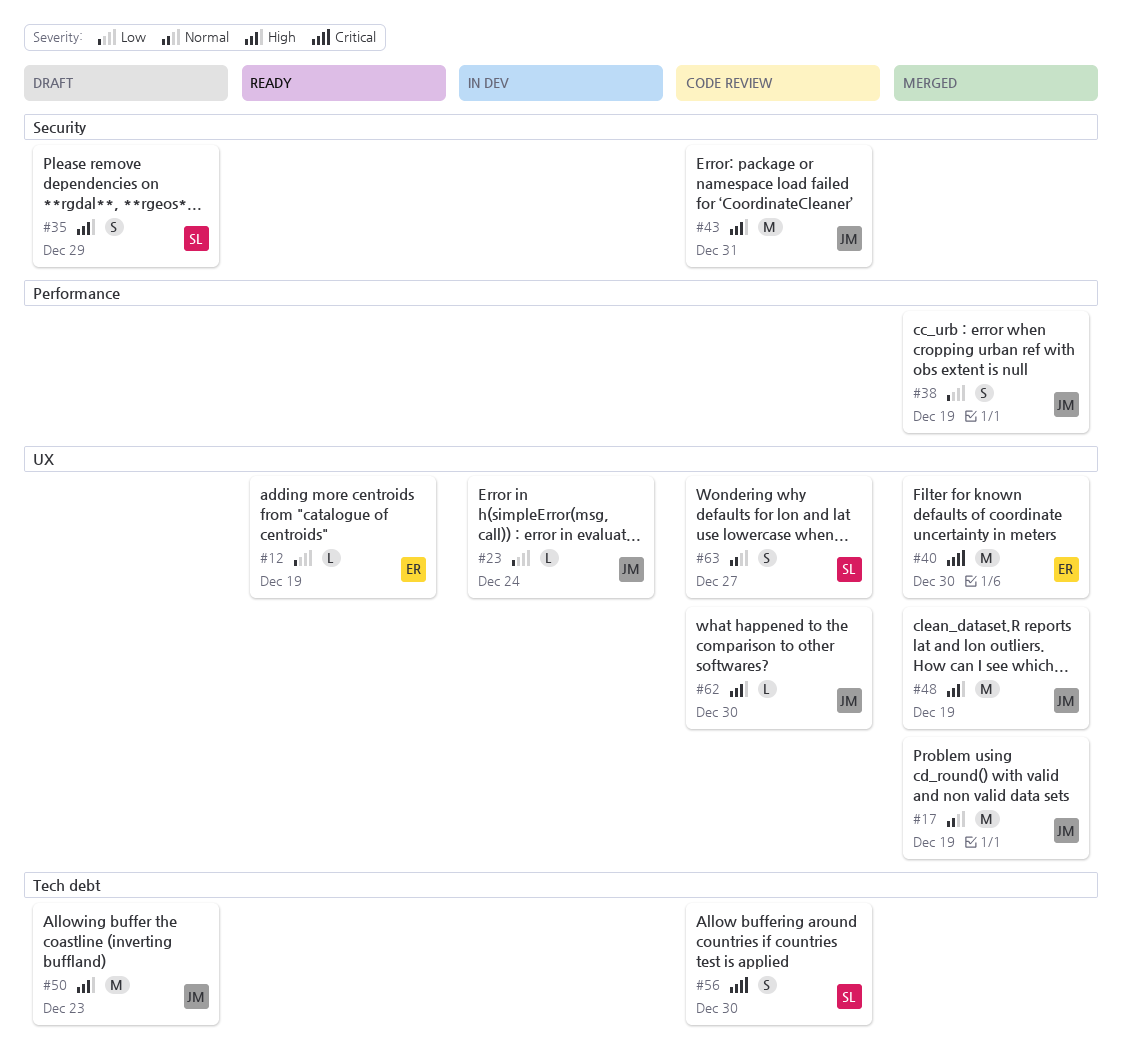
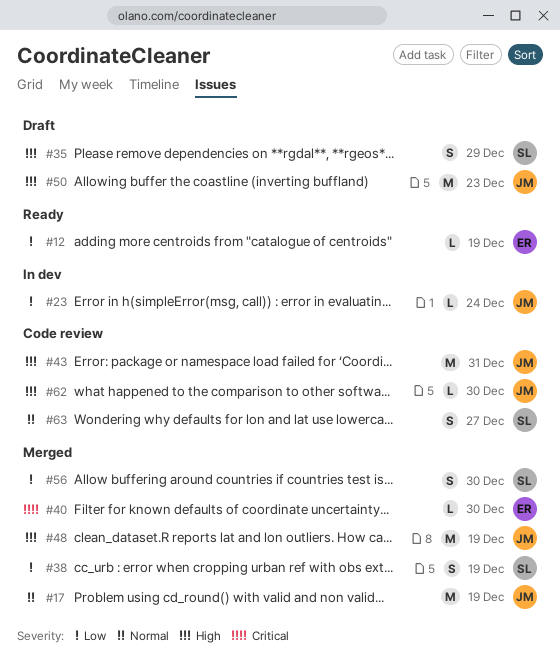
#38, owner: JM -> SL
#40, estimate: M -> L
#56, status: Code review -> Merged
#56, priority: Critical -> Low

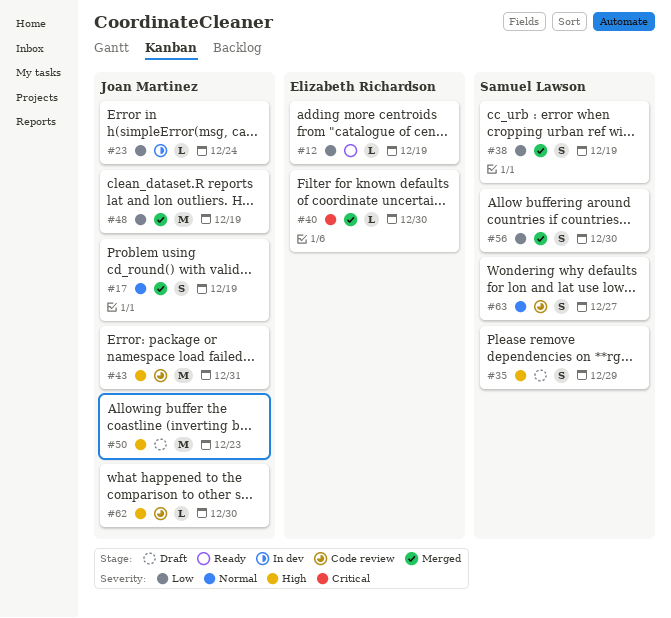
#17, estimate: M -> S
#48, priority: High -> Low

